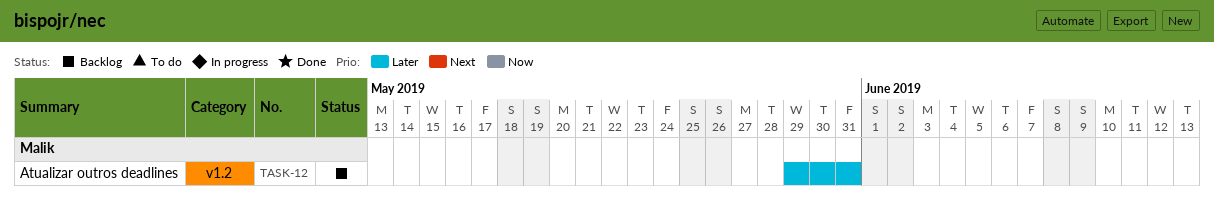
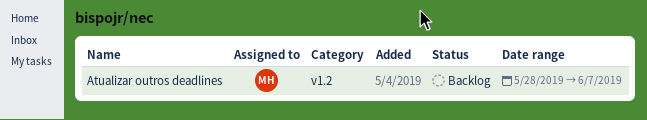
Atualizar outros deadlines, start: May 29 -> May 28
Atualizar outros deadlines, due: May 31 -> Jun 7

